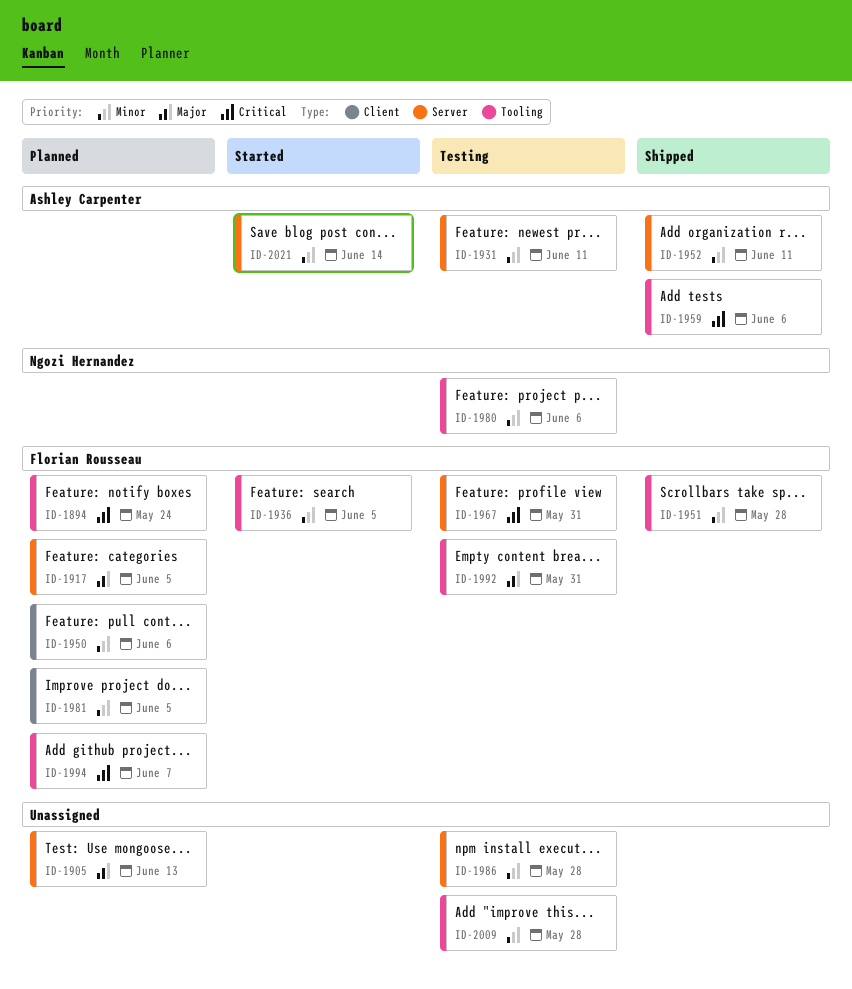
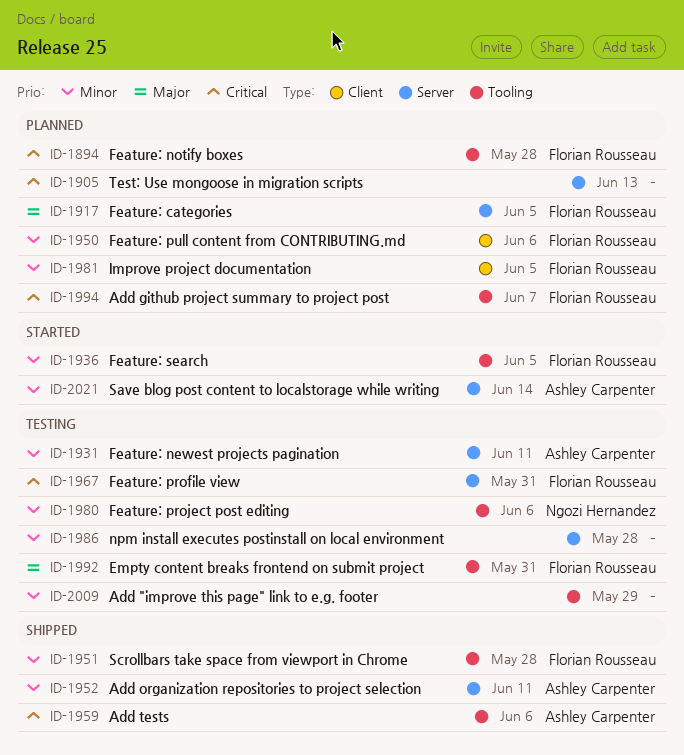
ID-1894, due: May 24 -> May 28
ID-1905, priority: Major -> Critical
ID-2009, due: May 28 -> May 29

